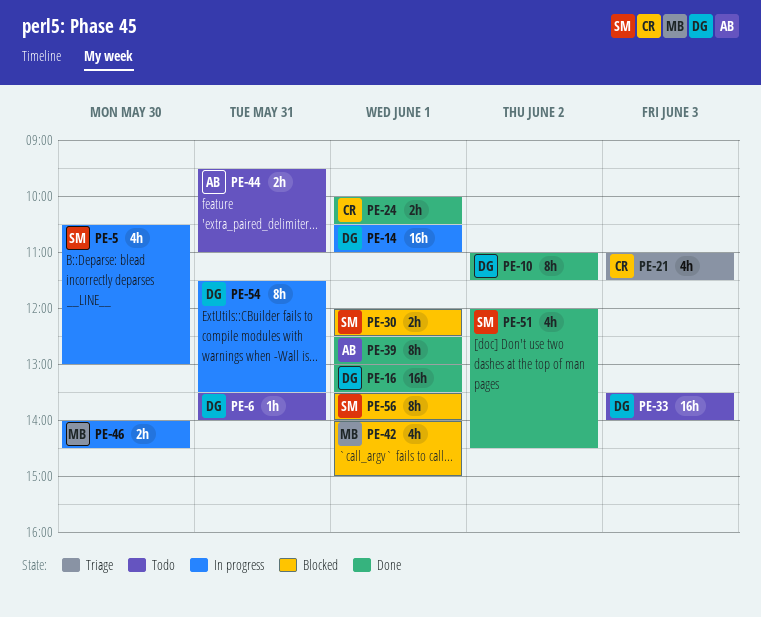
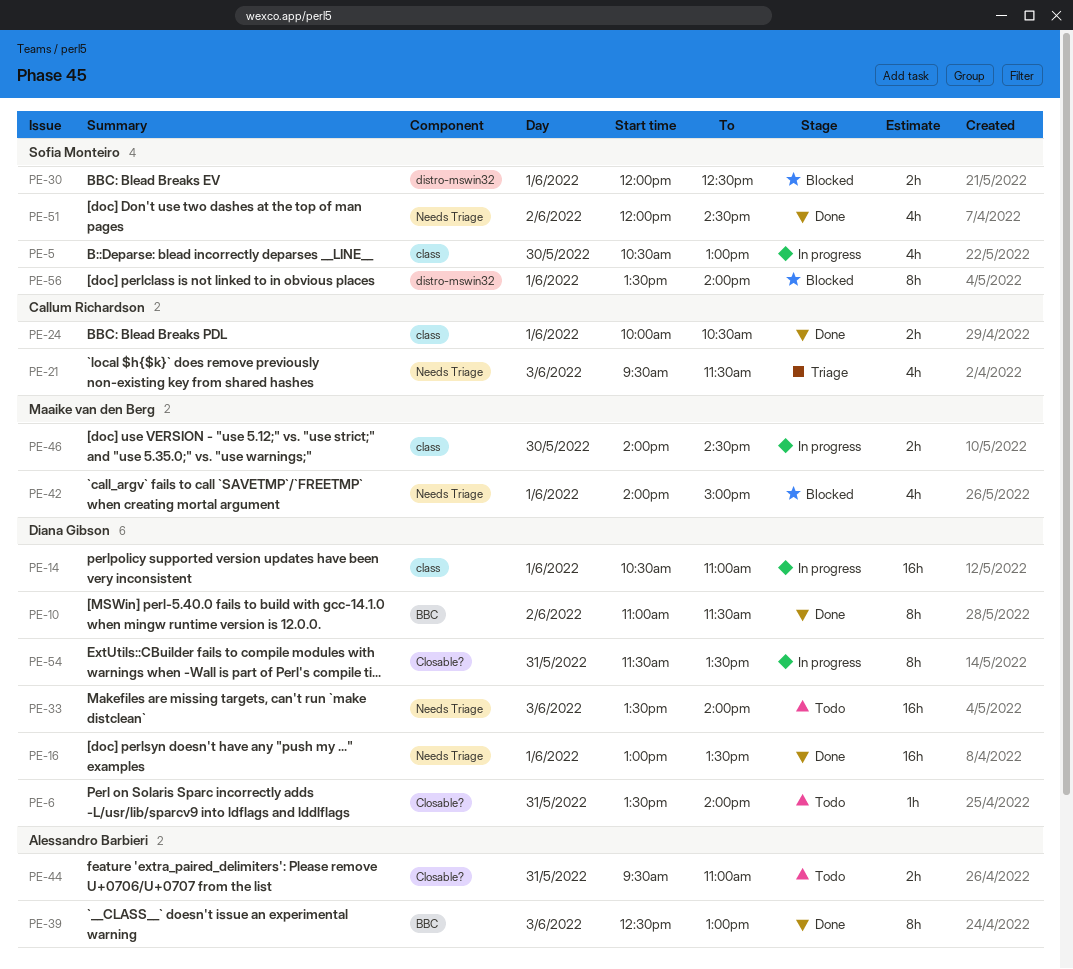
PE-21, begins: 11:00 -> 09:30
PE-39, day: Jun 1 -> Jun 3

